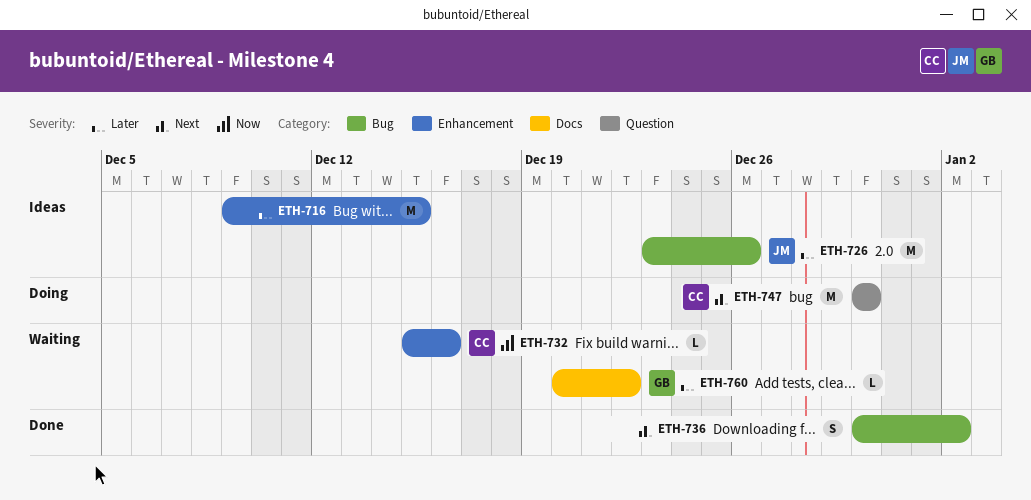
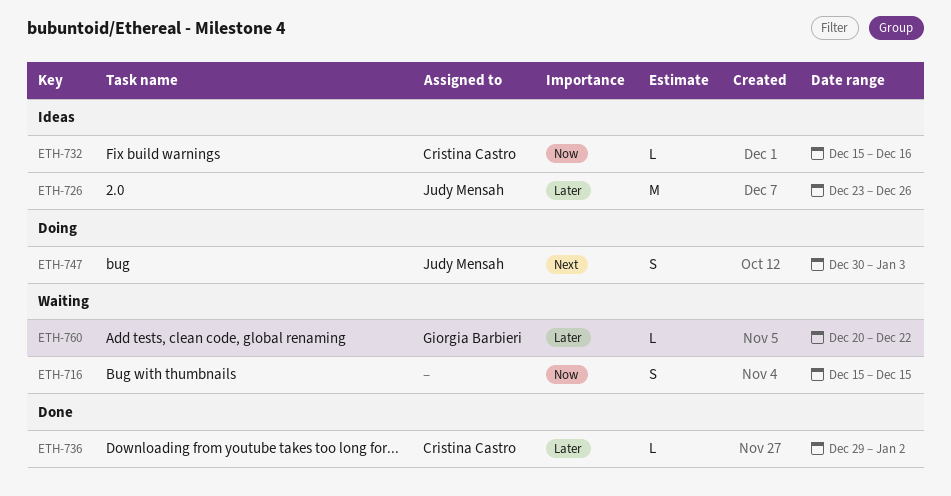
ETH-716, status: Ideas -> Waiting
ETH-716, priority: Later -> Now
ETH-716, estimate: M -> S
ETH-716, start: Dec 9 -> Dec 15
ETH-732, status: Waiting -> Ideas
ETH-736, owner: none -> Cristina Castro
ETH-736, priority: Next -> Later
ETH-736, estimate: S -> L
ETH-736, start: Dec 30 -> Dec 29
ETH-747, owner: Cristina Castro -> Judy Mensah
ETH-747, estimate: M -> S
ETH-747, due: Dec 30 -> Jan 3

